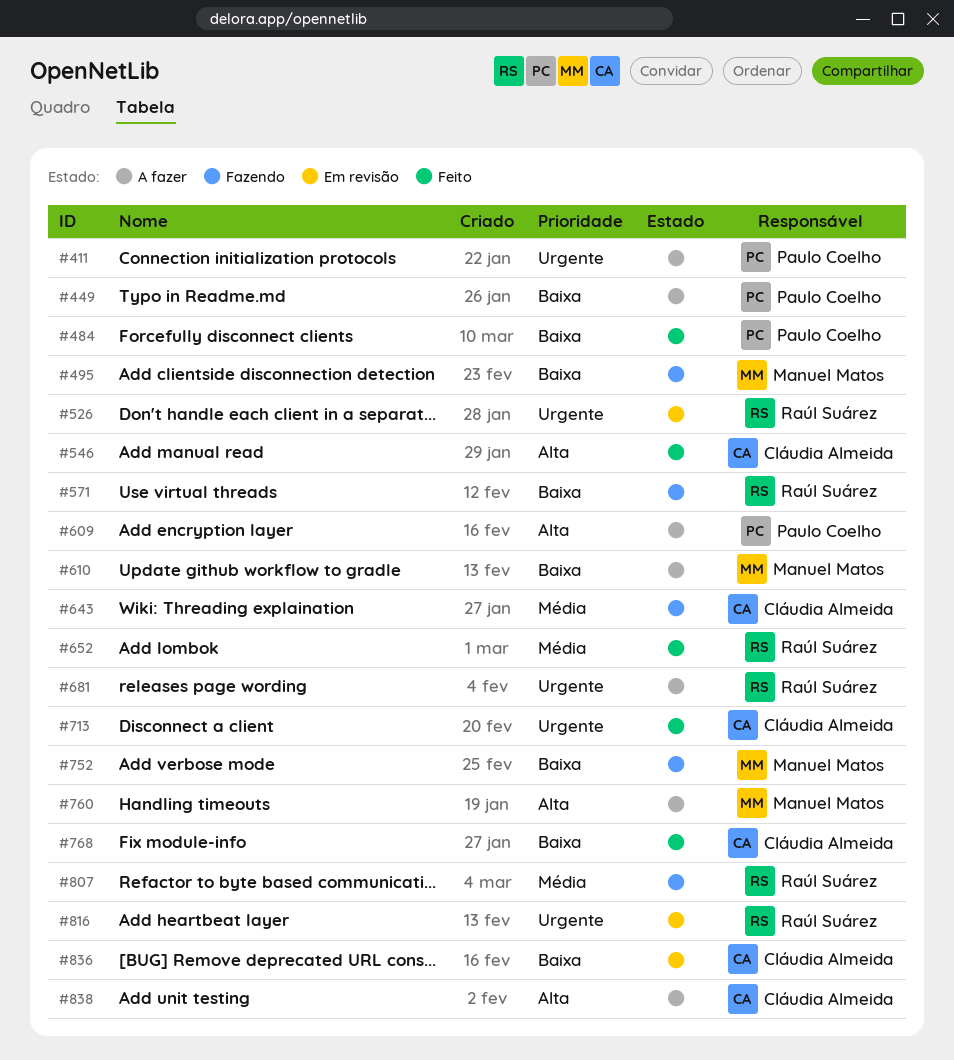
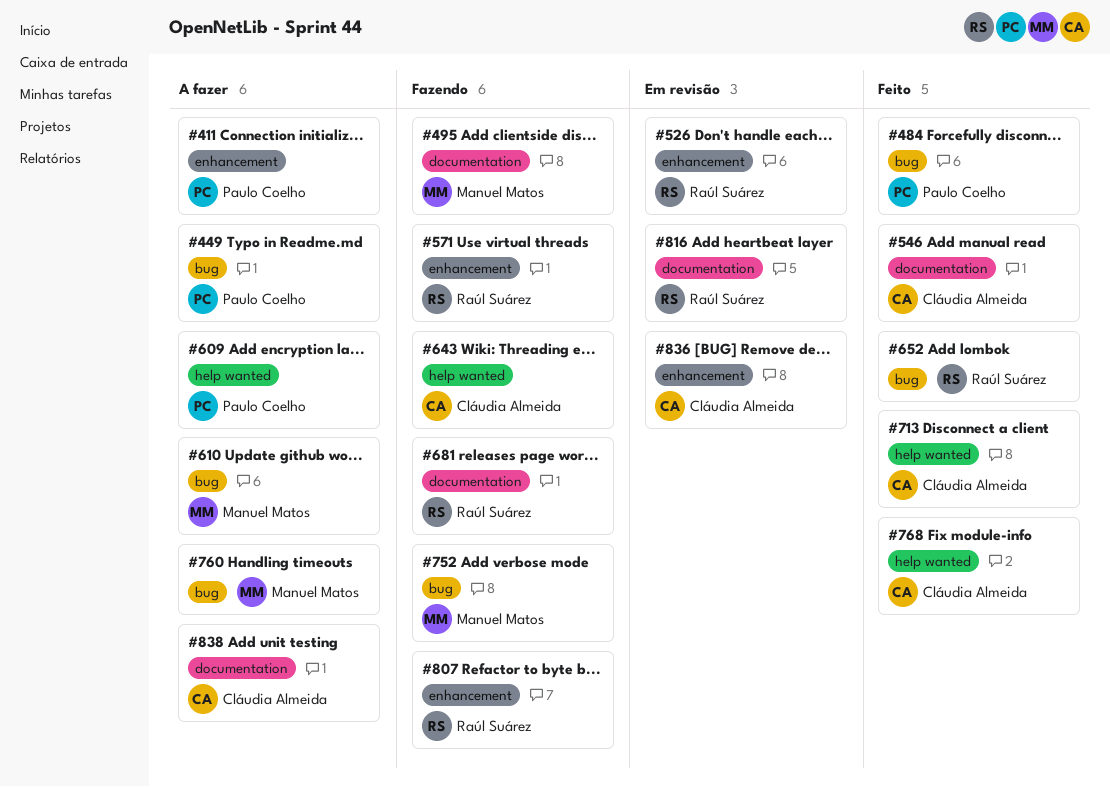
#681, status: A fazer -> Fazendo

